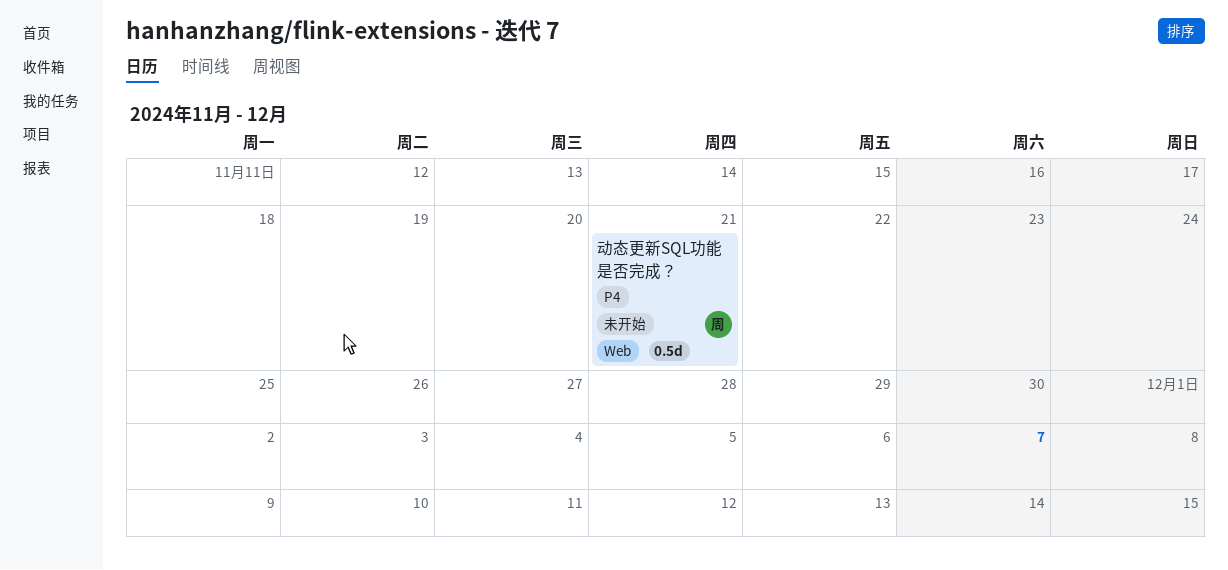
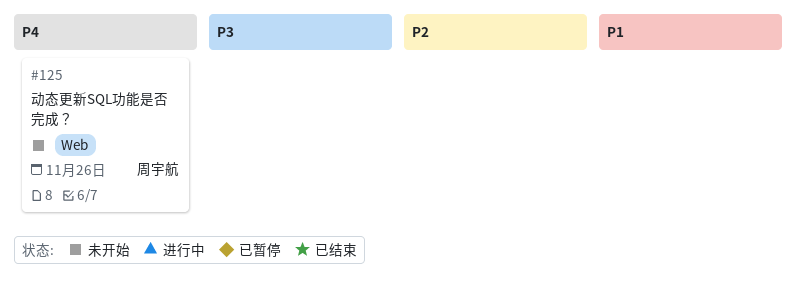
动态更新SQL功能是否完成？, due: Nov 21 -> Nov 26

